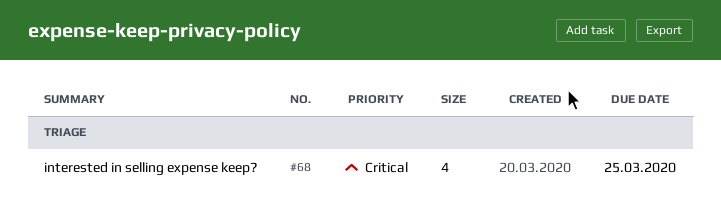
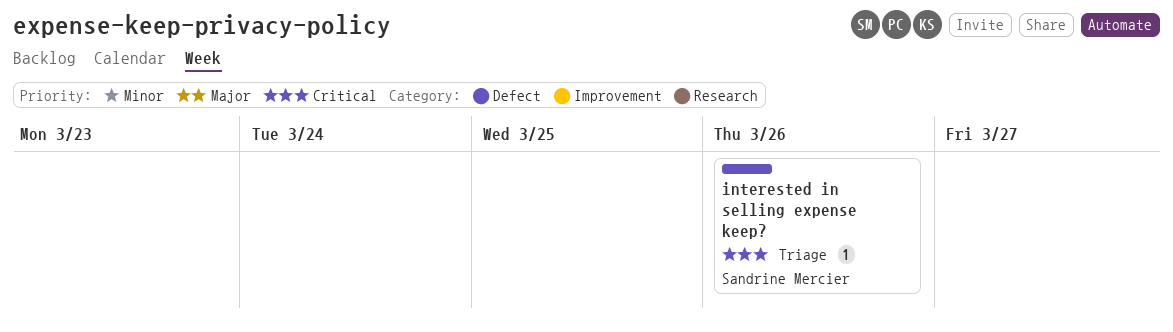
interested in selling expense keep?, estimate: 4 -> 1
interested in selling expense keep?, due: Mar 25 -> Mar 26

